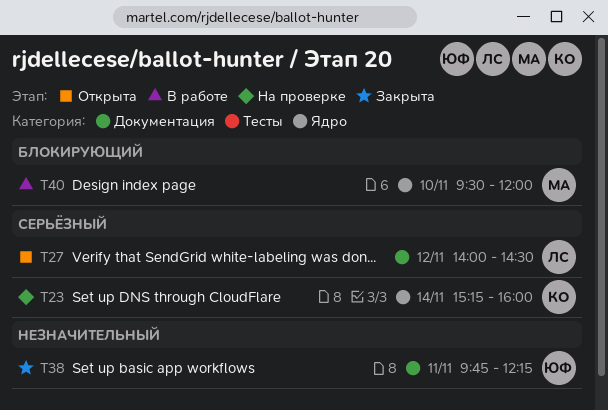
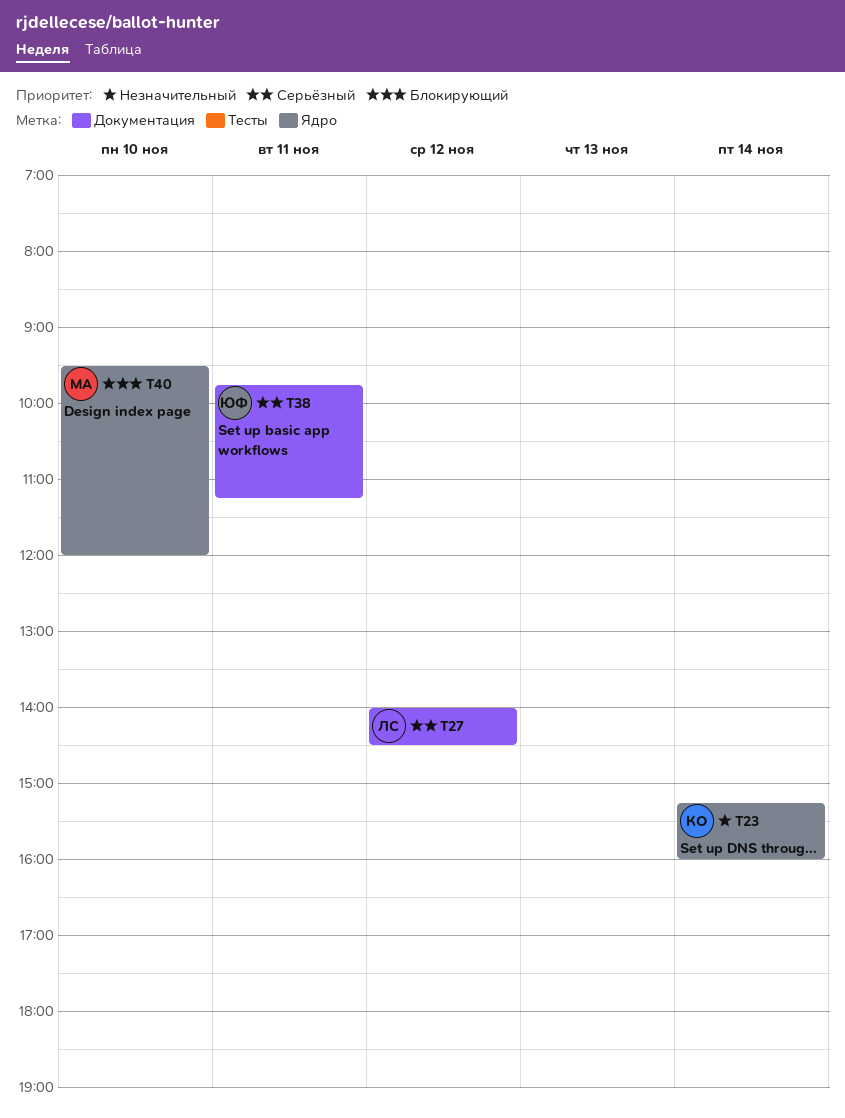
T23, priority: Серьёзный -> Незначительный
T38, priority: Незначительный -> Серьёзный
T38, ends: 12:15 -> 11:15

